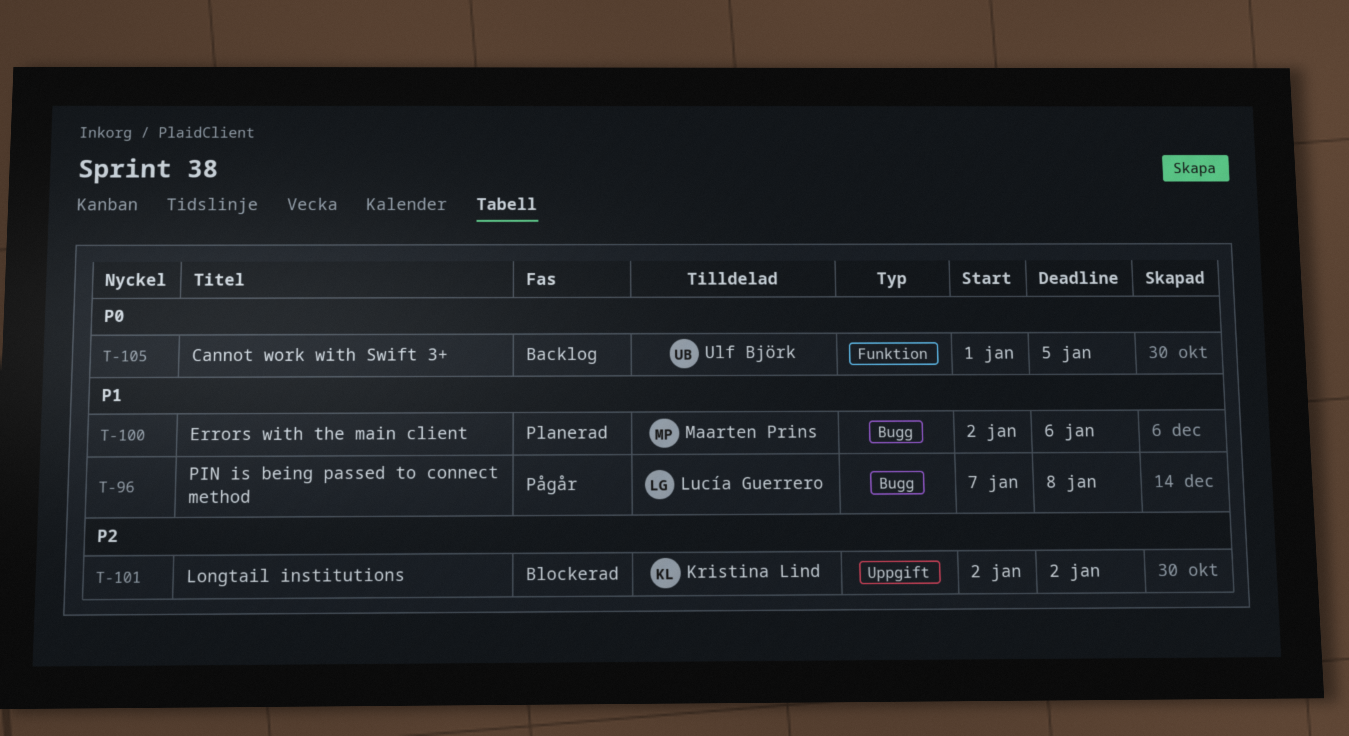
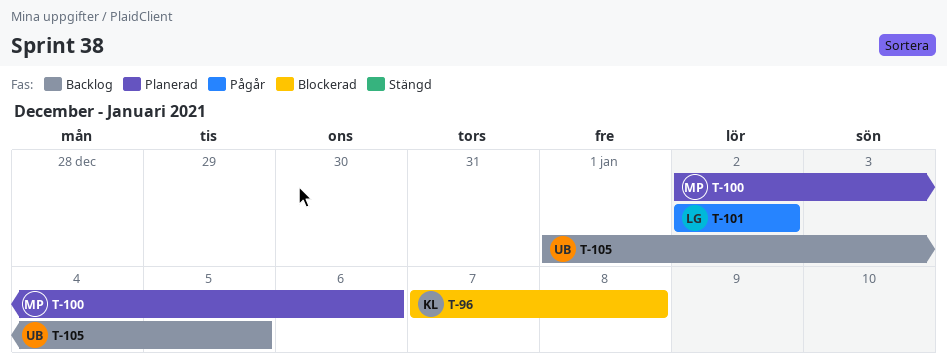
T-96, status: Pågår -> Blockerad
T-96, owner: Lucía Guerrero -> Kristina Lind
T-101, status: Blockerad -> Pågår
T-101, owner: Kristina Lind -> Lucía Guerrero

